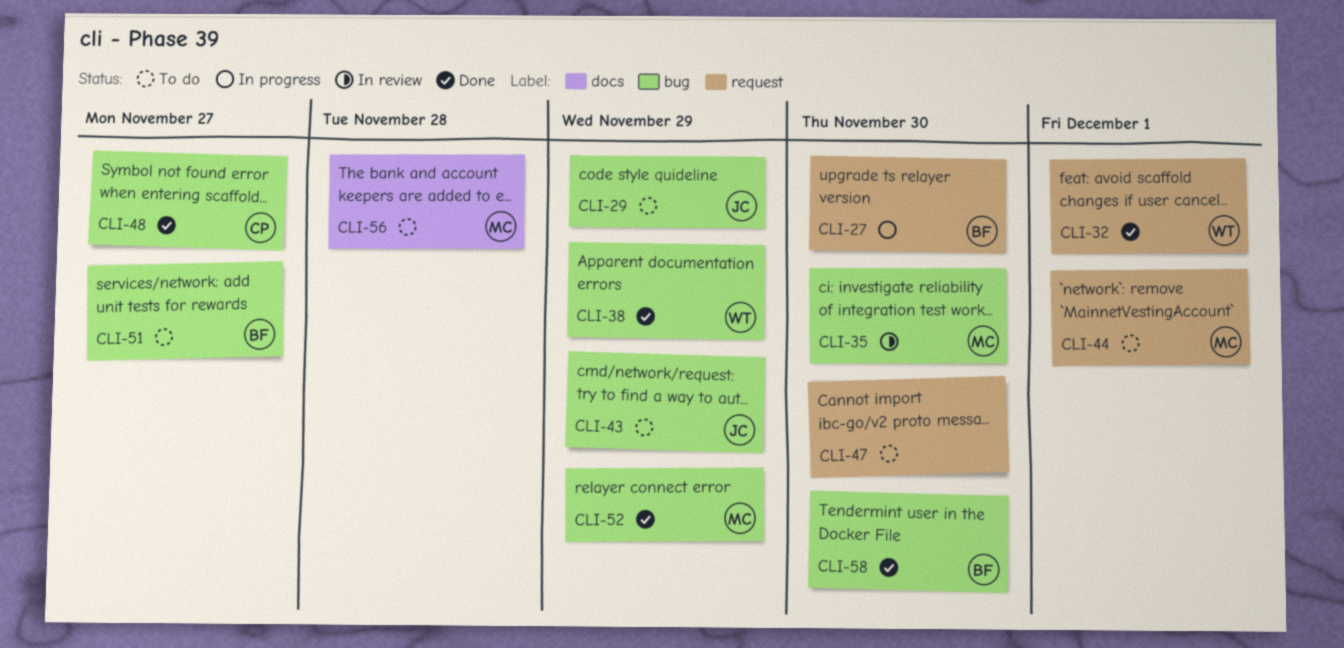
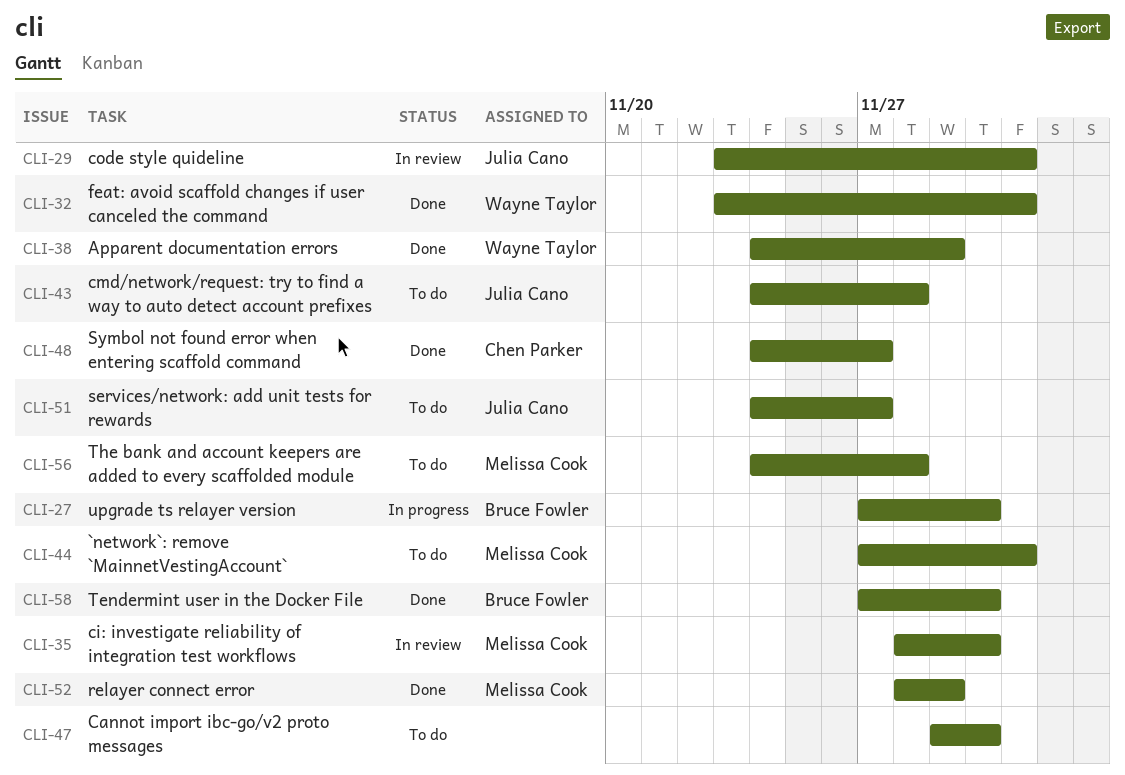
CLI-29, status: To do -> In review
CLI-29, due: Nov 29 -> Dec 1
CLI-43, due: Nov 29 -> Nov 28
CLI-51, owner: Bruce Fowler -> Julia Cano

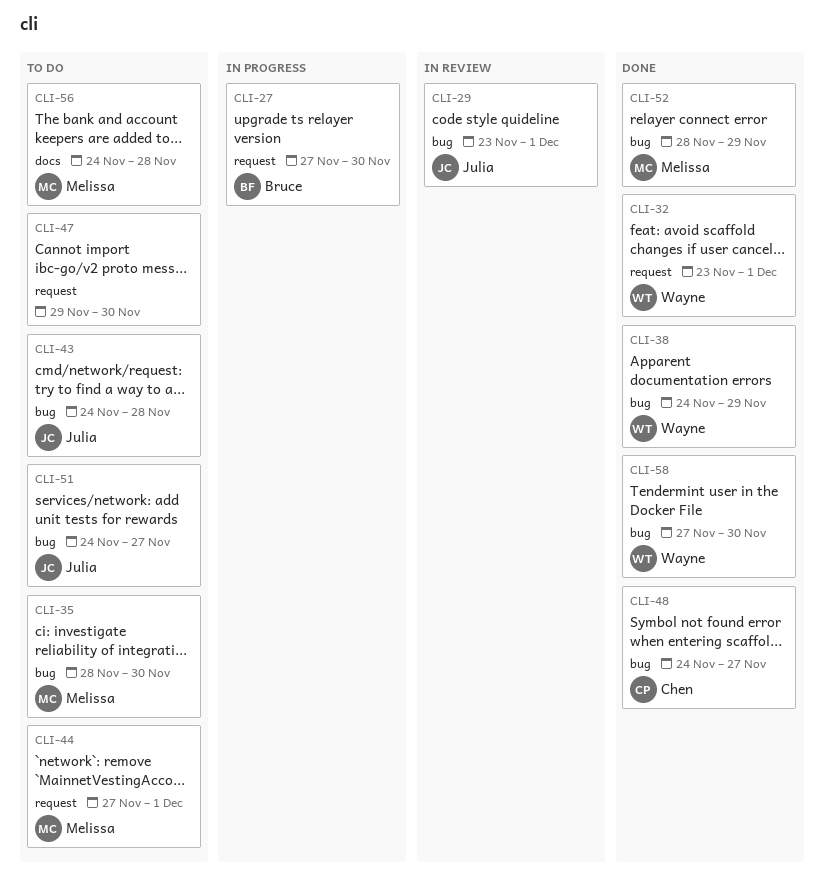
CLI-35, status: In review -> To do
CLI-58, owner: Bruce Fowler -> Wayne Taylor

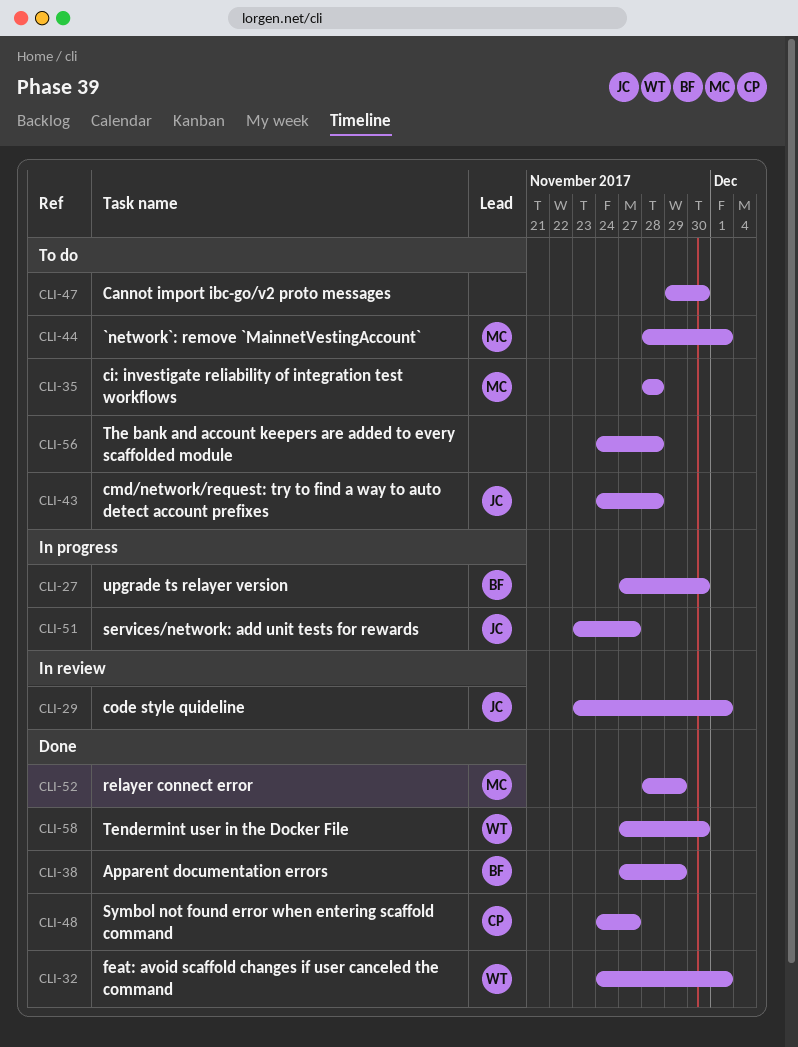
CLI-32, start: Nov 23 -> Nov 24
CLI-35, due: Nov 30 -> Nov 28
CLI-38, owner: Wayne -> Bruce
CLI-38, start: Nov 24 -> Nov 27
CLI-44, start: Nov 27 -> Nov 28
CLI-51, status: To do -> In progress
CLI-51, start: Nov 24 -> Nov 23
CLI-56, owner: Melissa -> none

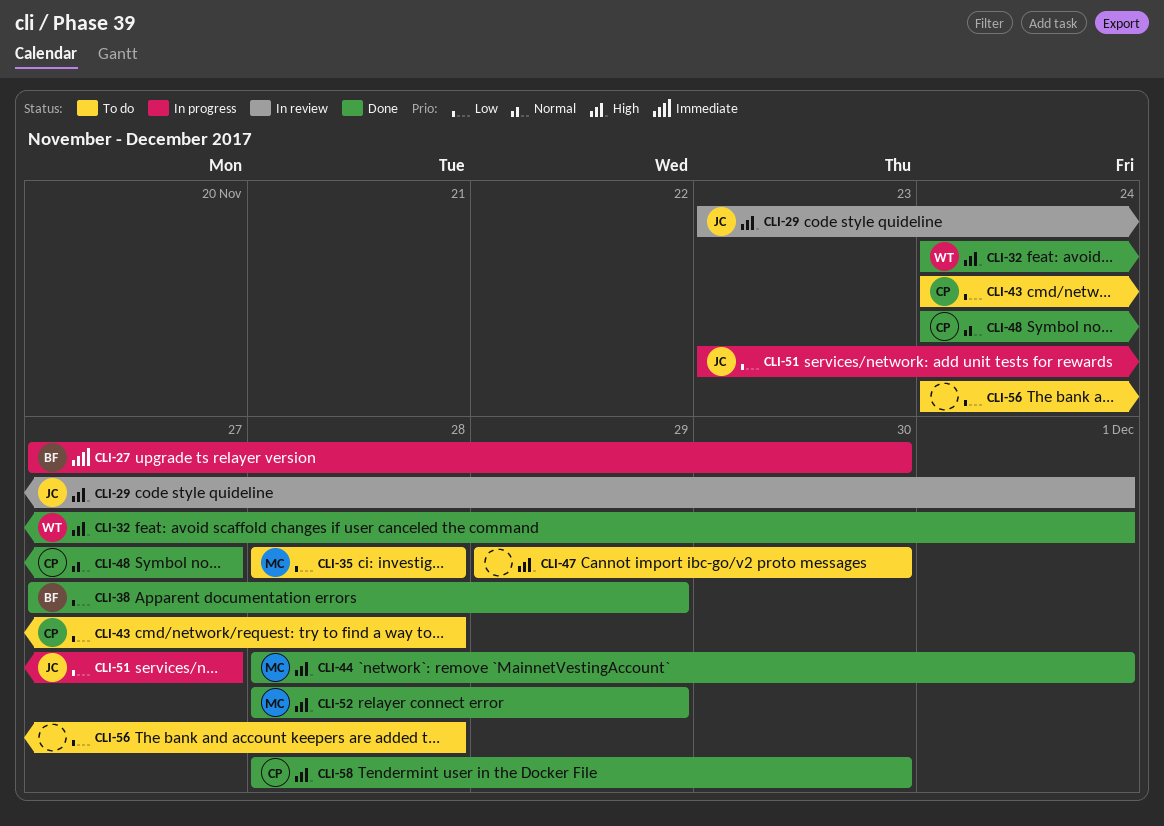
CLI-43, owner: JC -> CP
CLI-44, status: To do -> Done
CLI-58, owner: WT -> CP
CLI-58, start: Nov 27 -> Nov 28

